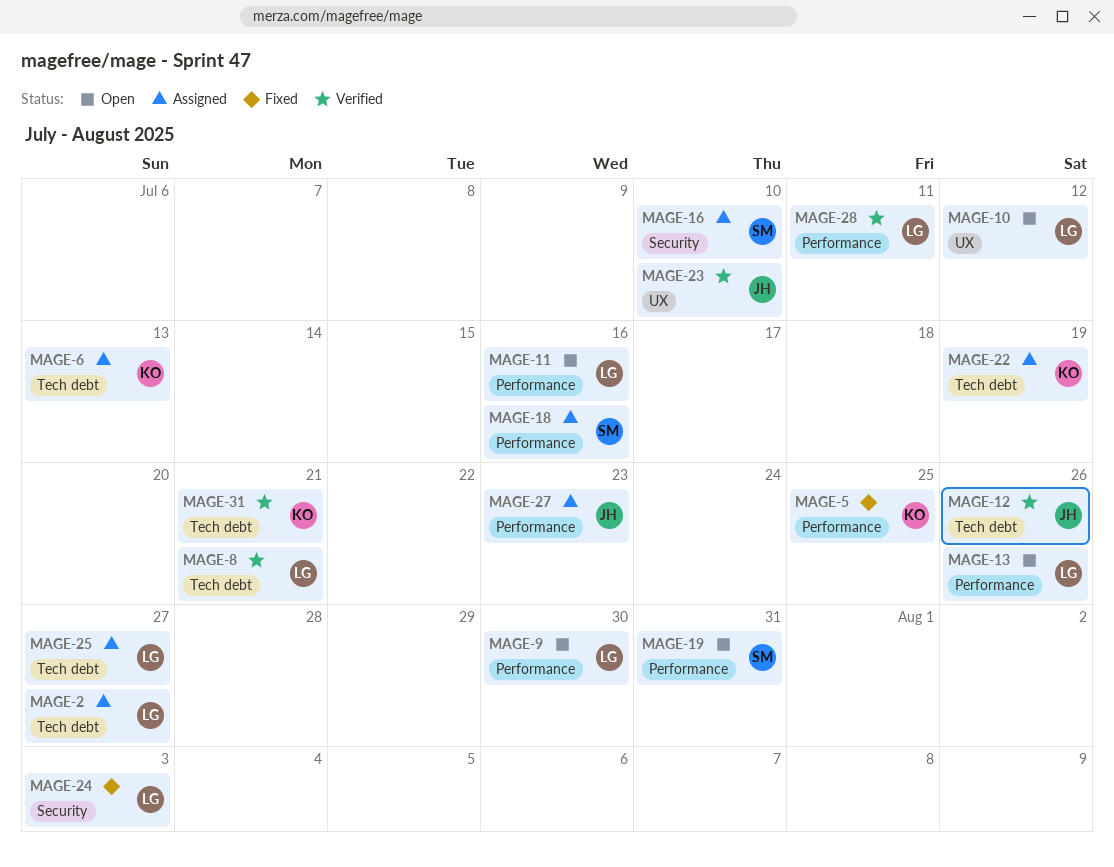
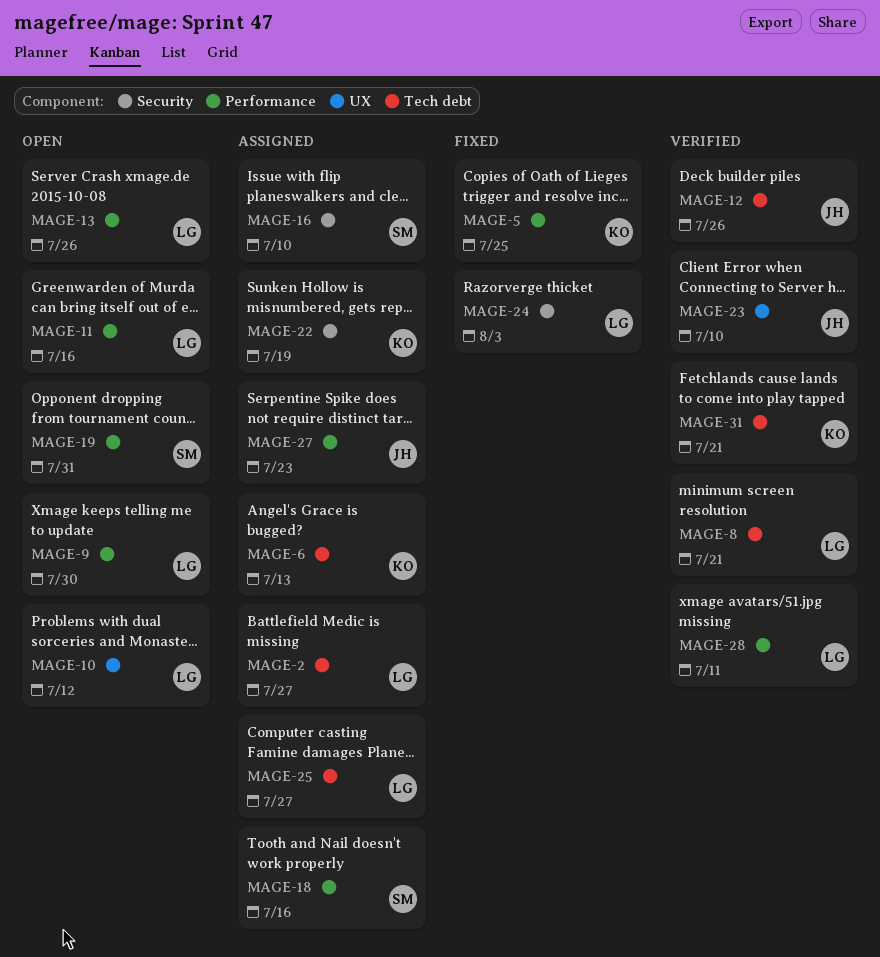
MAGE-22, label: Tech debt -> Security

